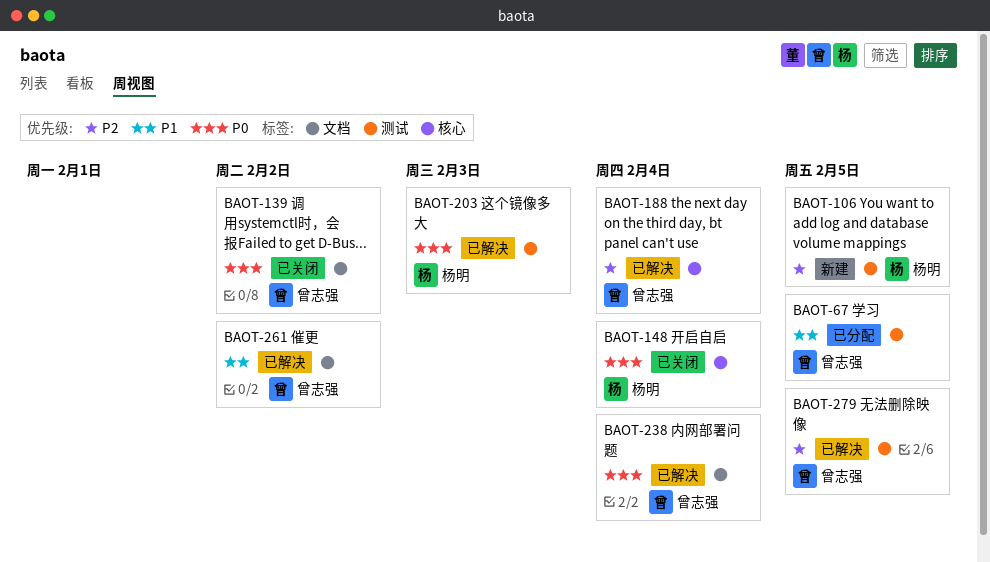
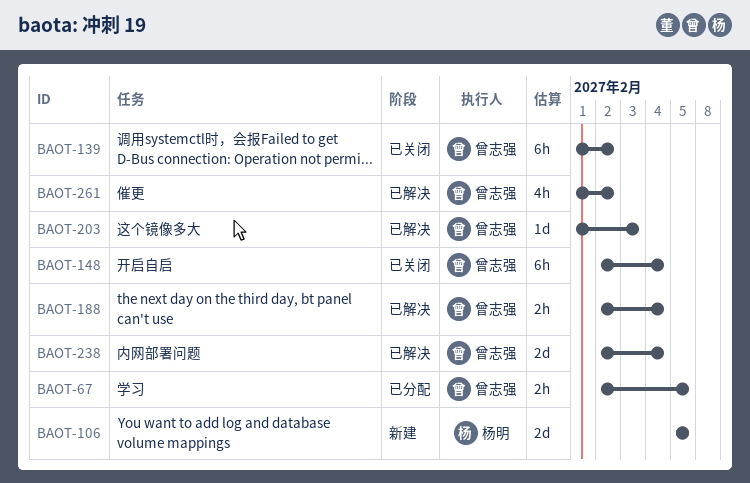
BAOT-148, owner: 杨明 -> 曾志强
BAOT-203, owner: 杨明 -> 曾志强
BAOT-279: present -> none

